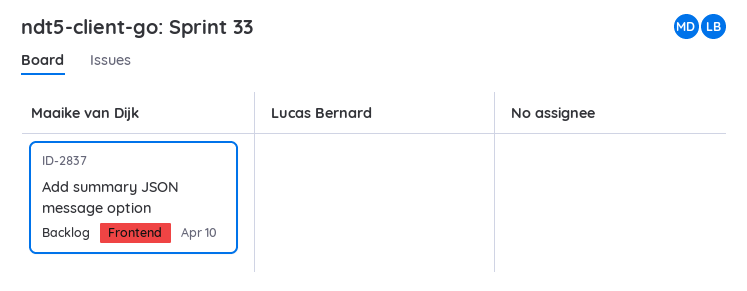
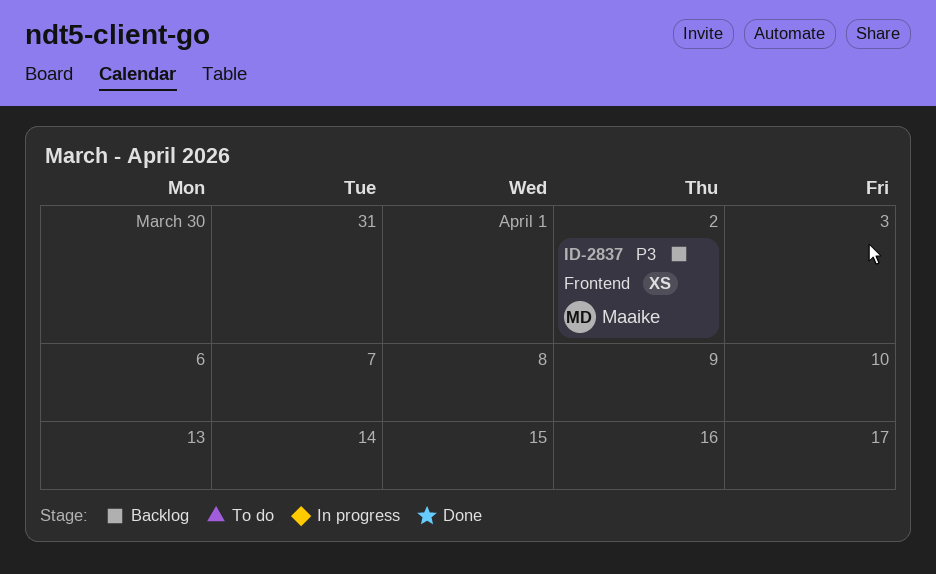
ID-2837, due: Apr 10 -> Apr 2

